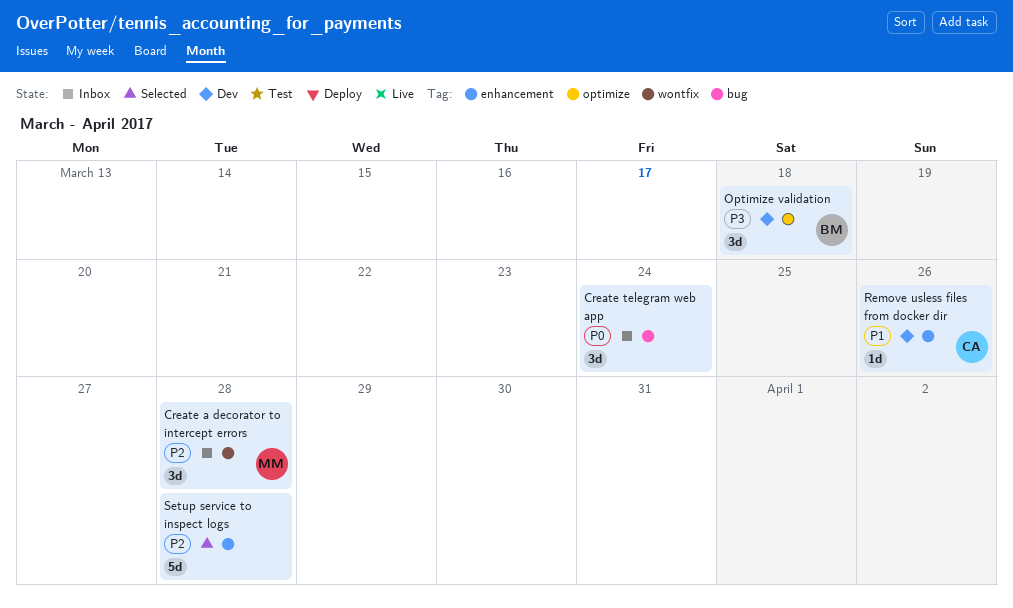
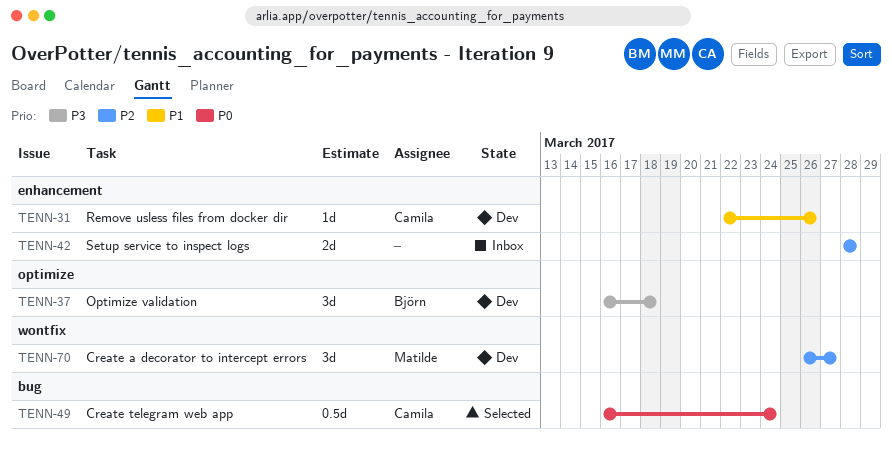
Create telegram web app, status: Inbox -> Selected
Create telegram web app, owner: none -> Camila
Create telegram web app, estimate: 3d -> 0.5d
Setup service to inspect logs, status: Selected -> Inbox
Setup service to inspect logs, estimate: 5d -> 2d
Сreate a decorator to intercept errors, status: Inbox -> Dev
Сreate a decorator to intercept errors, due: Mar 28 -> Mar 27

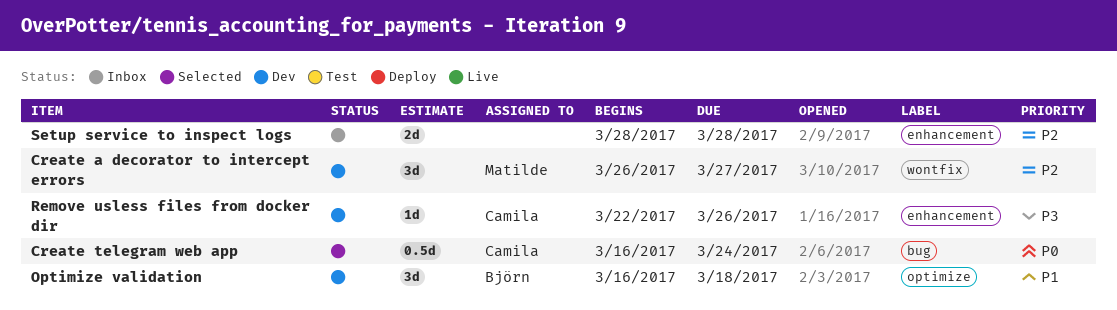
Optimize validation, priority: P3 -> P1
Remove usless files from docker dir, priority: P1 -> P3

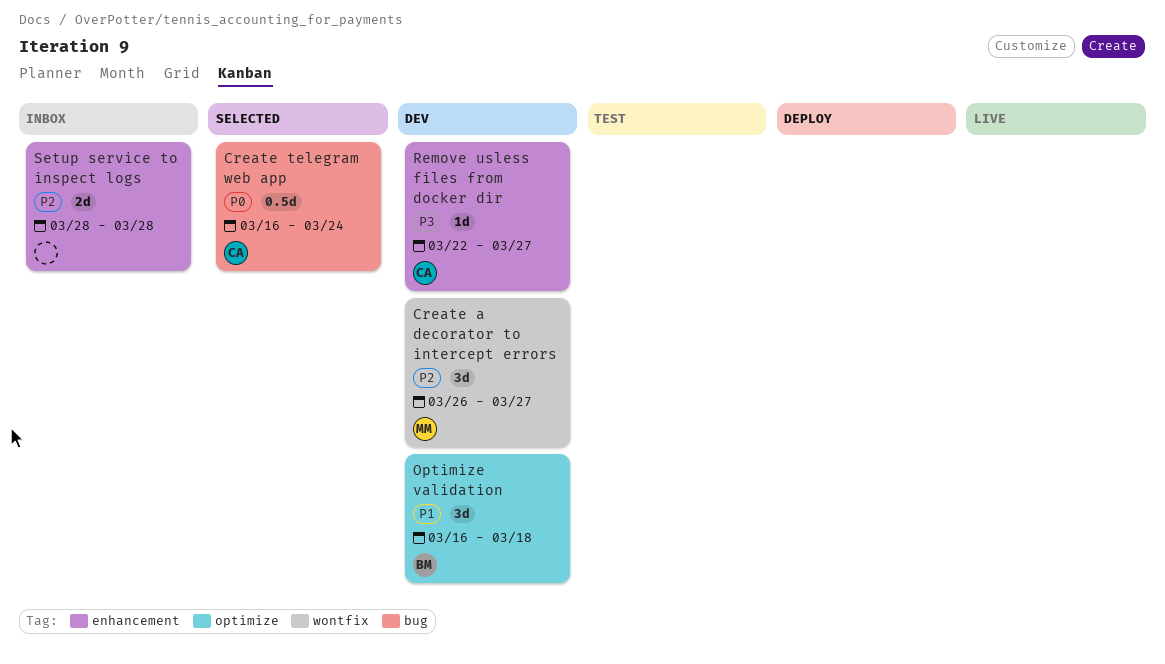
Remove usless files from docker dir, due: Mar 26 -> Mar 27

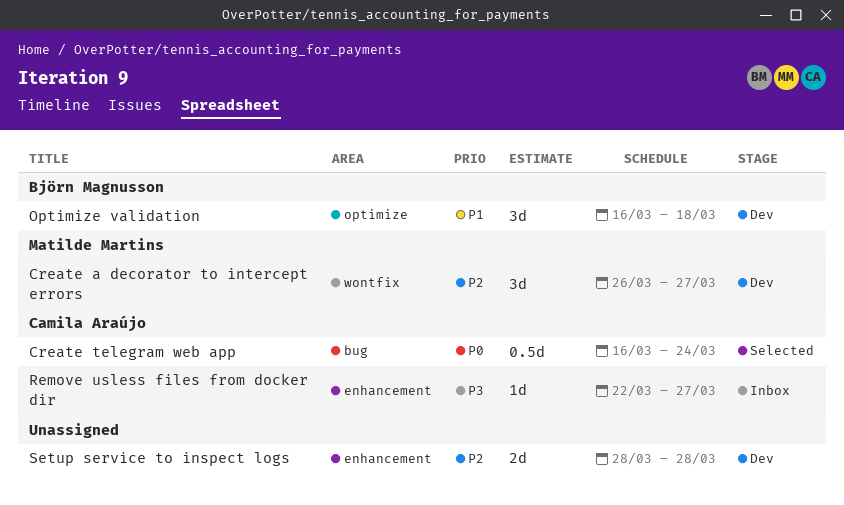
Remove usless files from docker dir, status: Dev -> Inbox
Setup service to inspect logs, status: Inbox -> Dev

